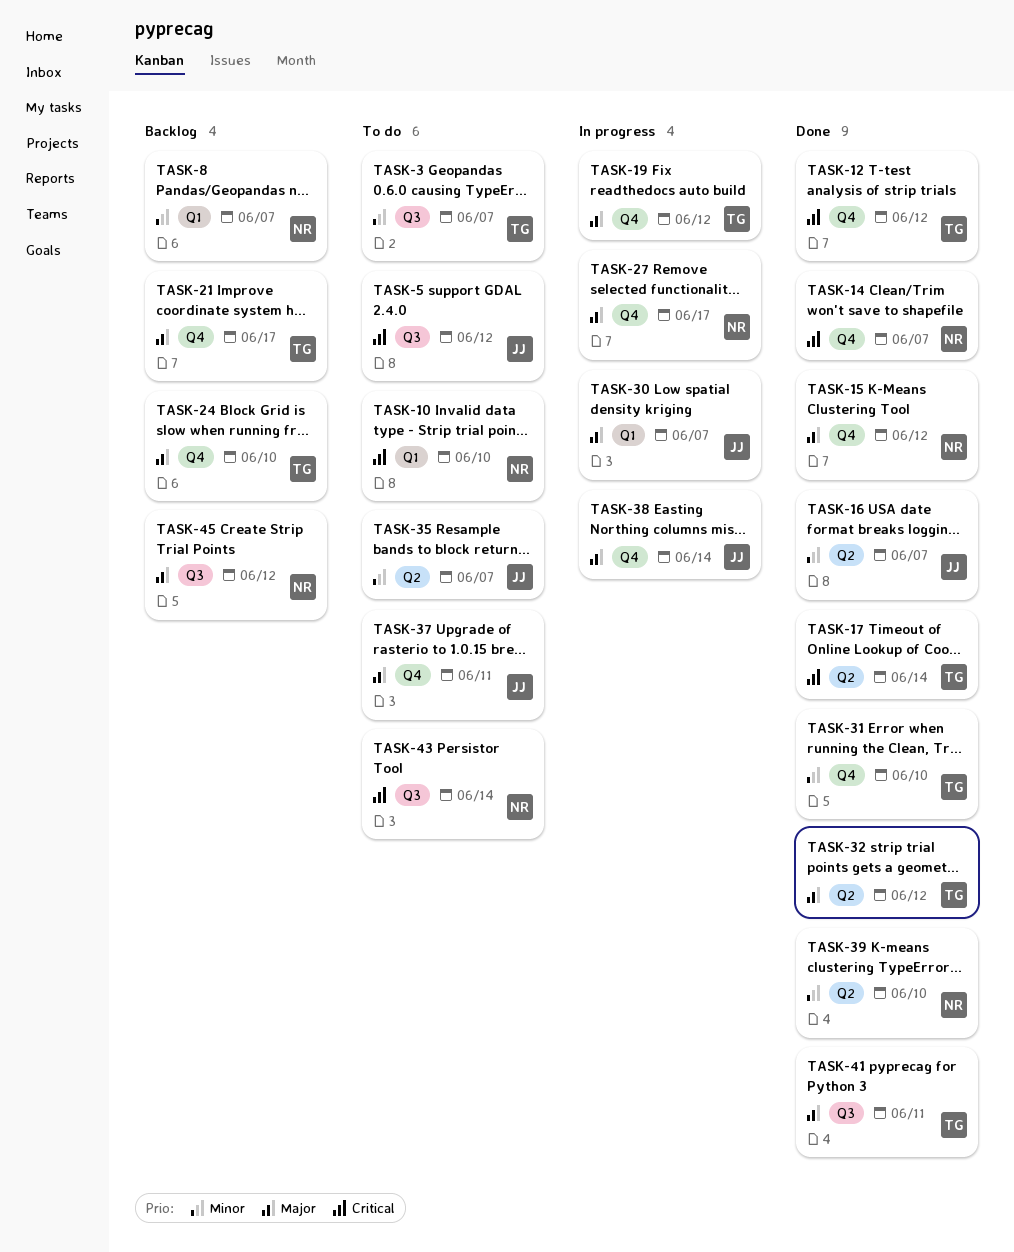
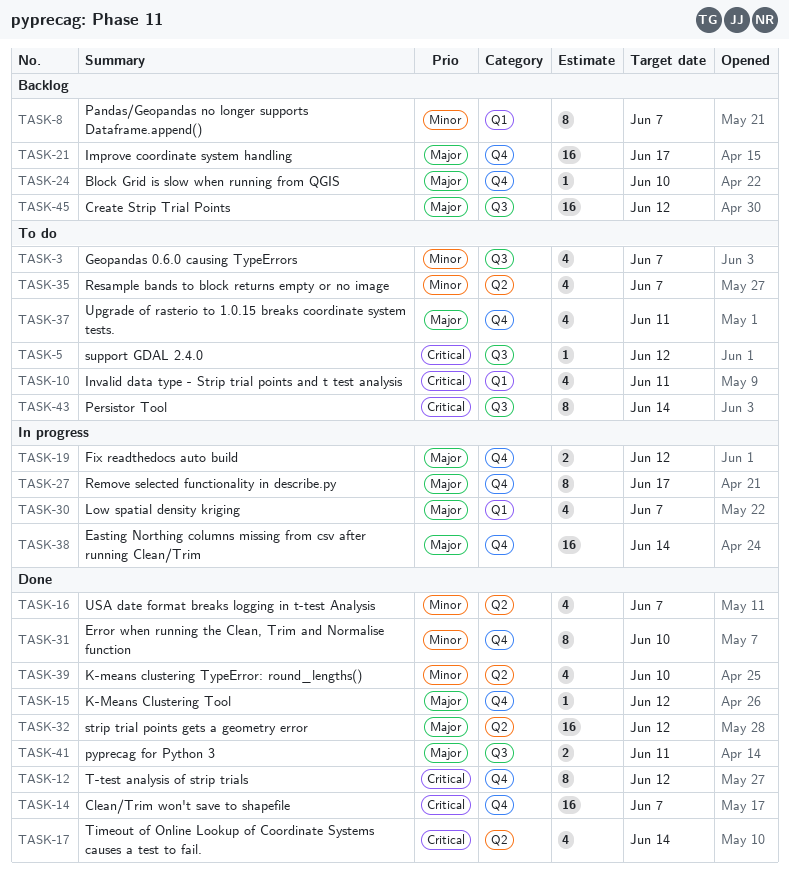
TASK-10, due: Jun 10 -> Jun 11

